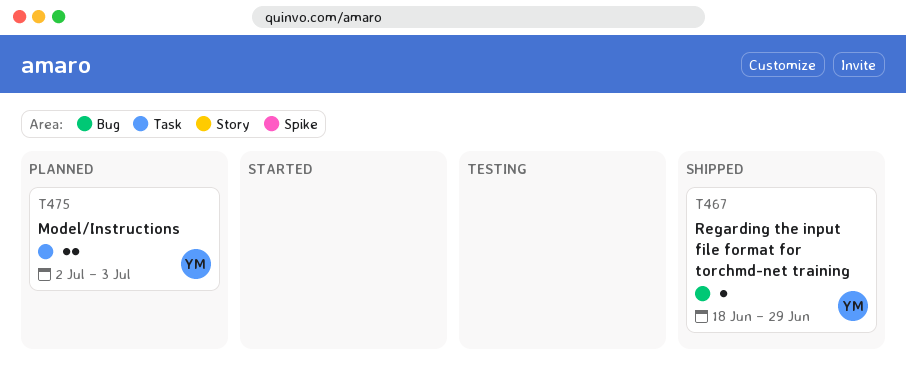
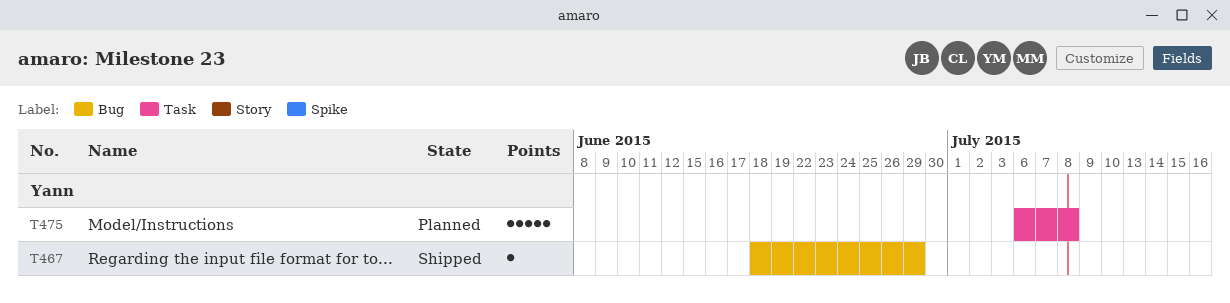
T475, estimate: 2 -> 5
T475, start: Jul 2 -> Jul 6
T475, due: Jul 3 -> Jul 8

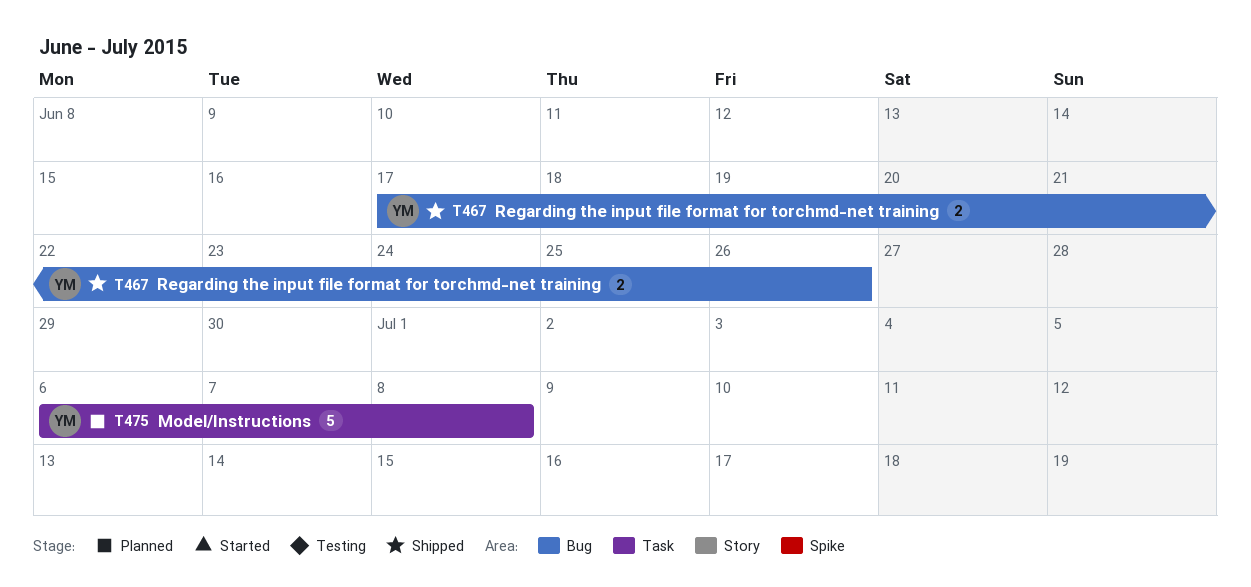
T467, estimate: 1 -> 2
T467, start: Jun 18 -> Jun 17
T467, due: Jun 29 -> Jun 26

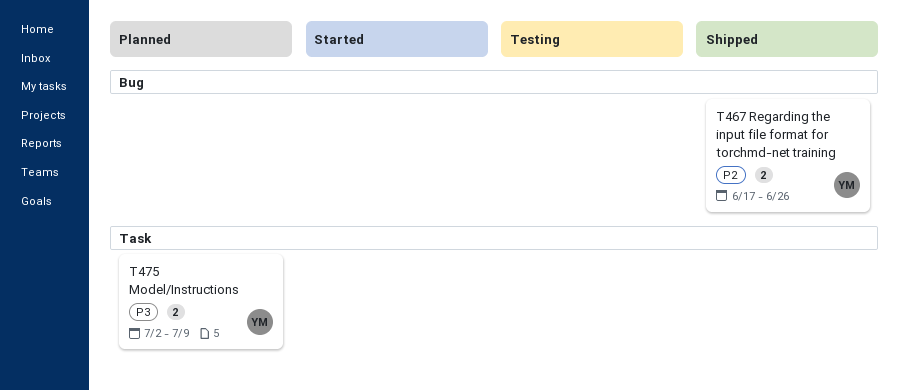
T475, estimate: 5 -> 2
T475, start: Jul 6 -> Jul 2
T475, due: Jul 8 -> Jul 9

